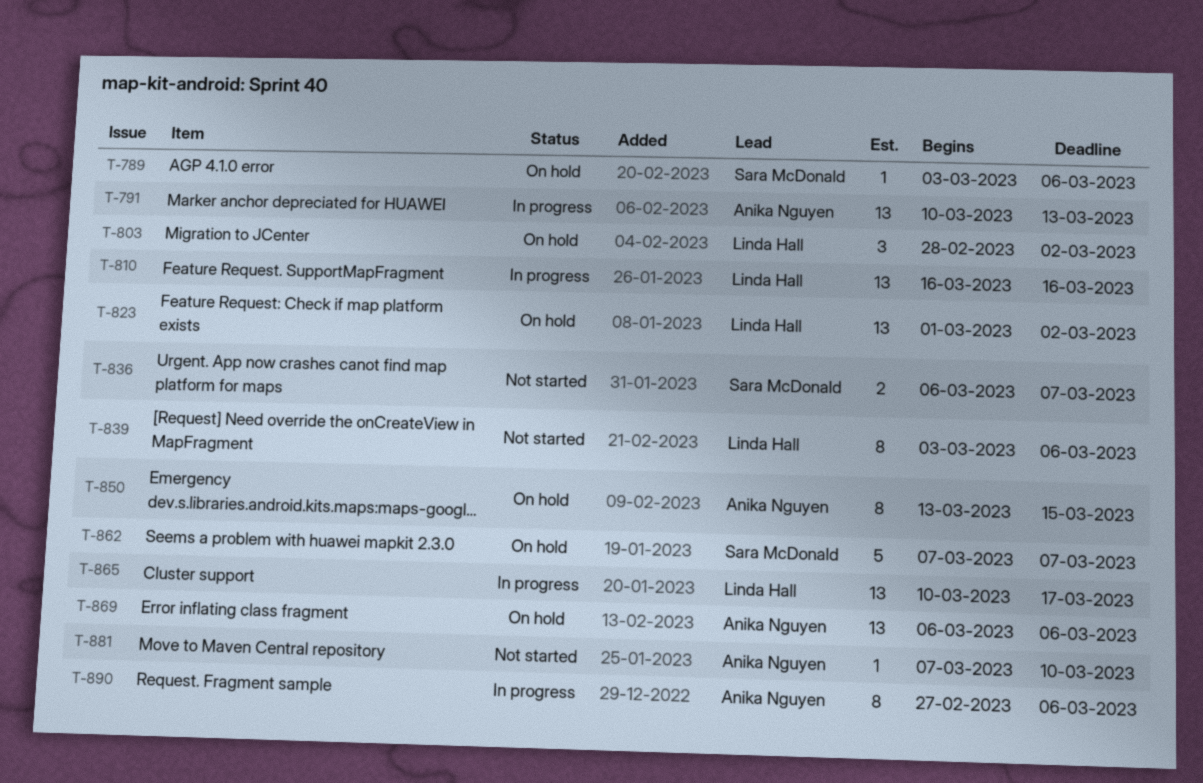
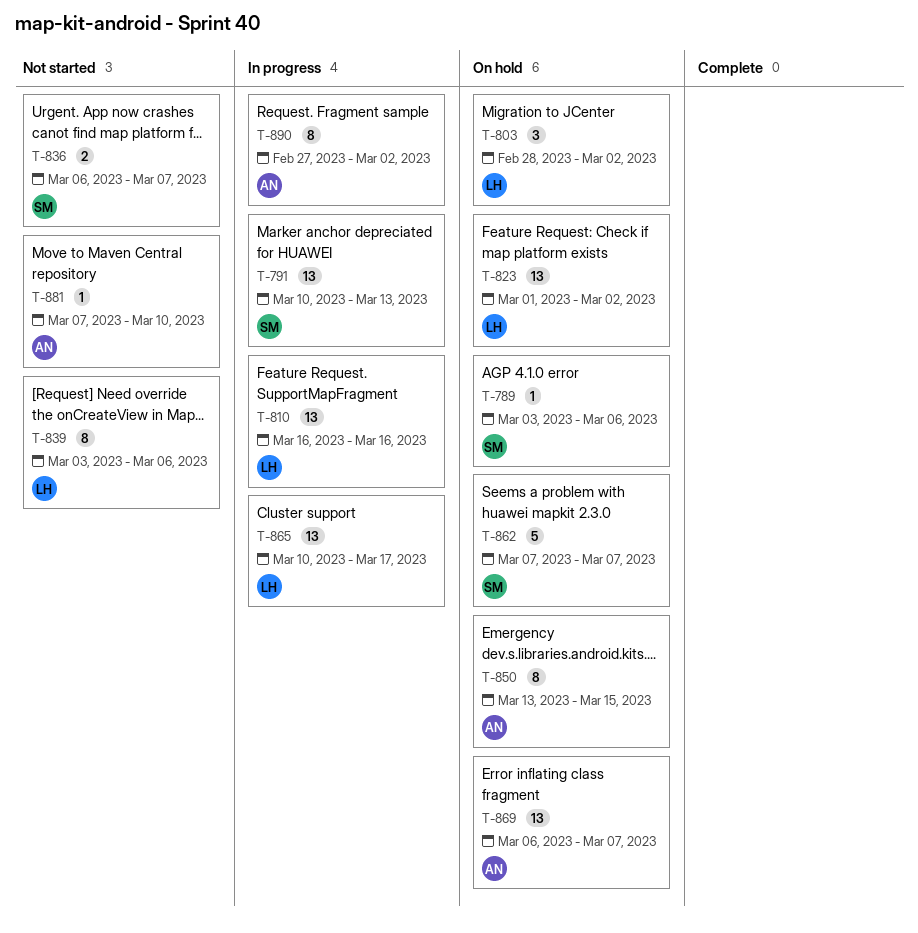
T-791, owner: Anika Nguyen -> Sara McDonald
T-869, due: Mar 6 -> Mar 7
T-890, due: Mar 6 -> Mar 2

